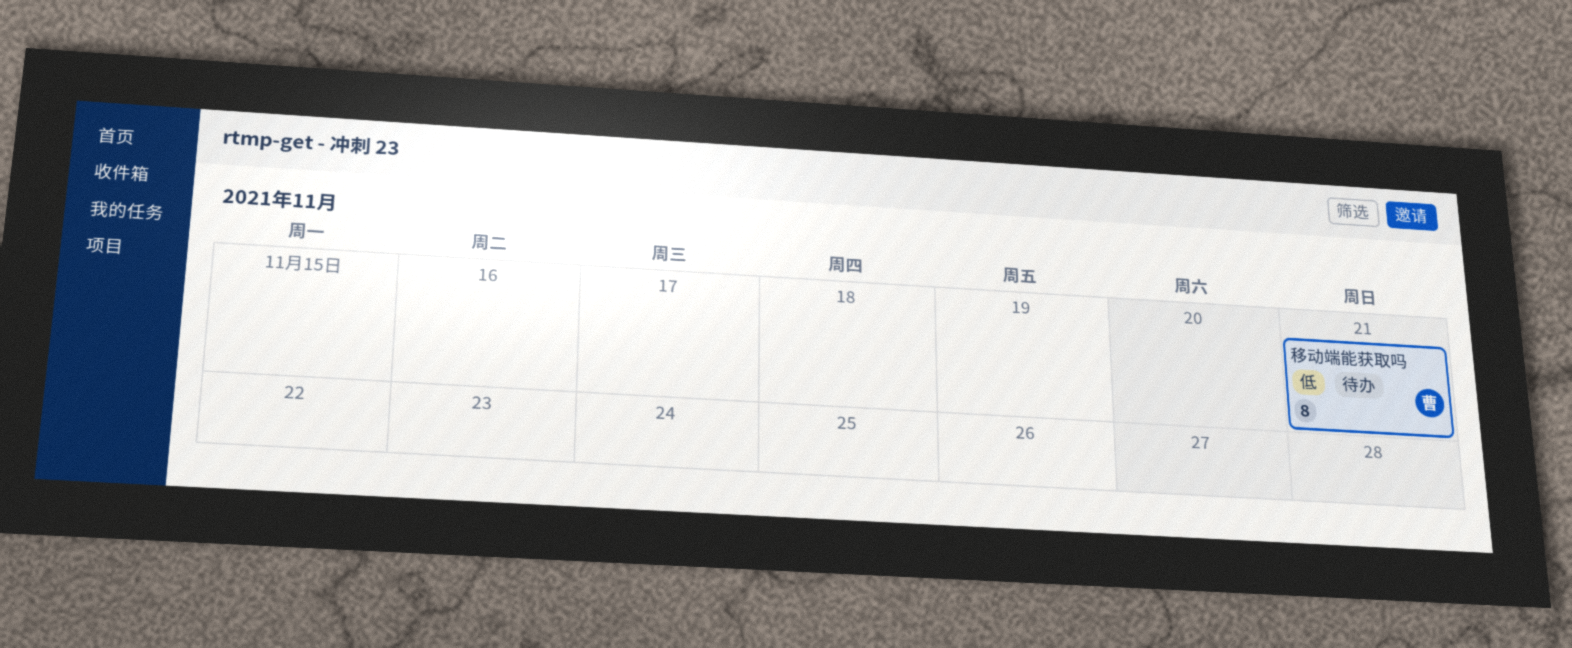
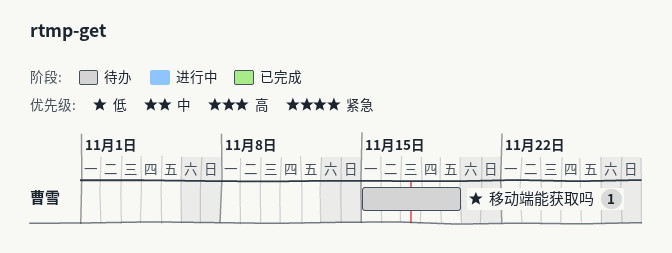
移动端能获取吗, estimate: 8 -> 1
移动端能获取吗, due: Nov 21 -> Nov 19

